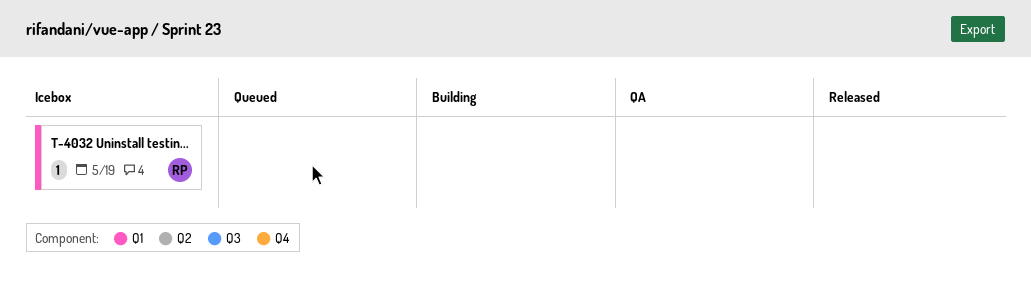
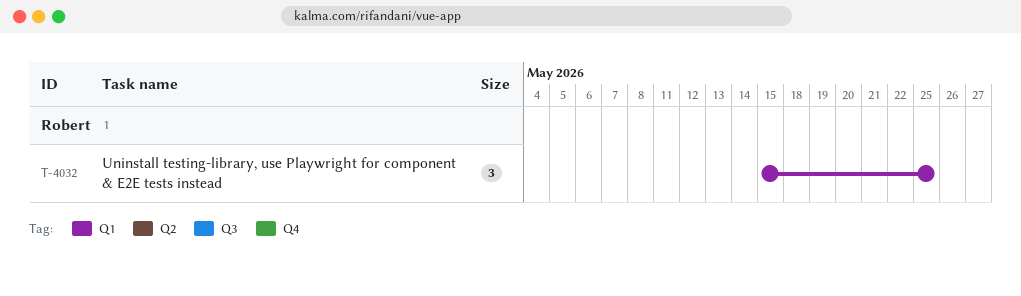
T-4032, estimate: 1 -> 3
T-4032, due: May 19 -> May 25

